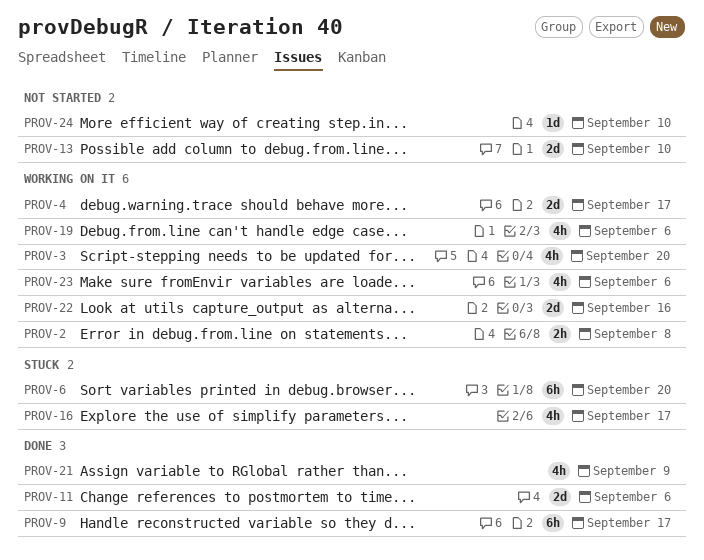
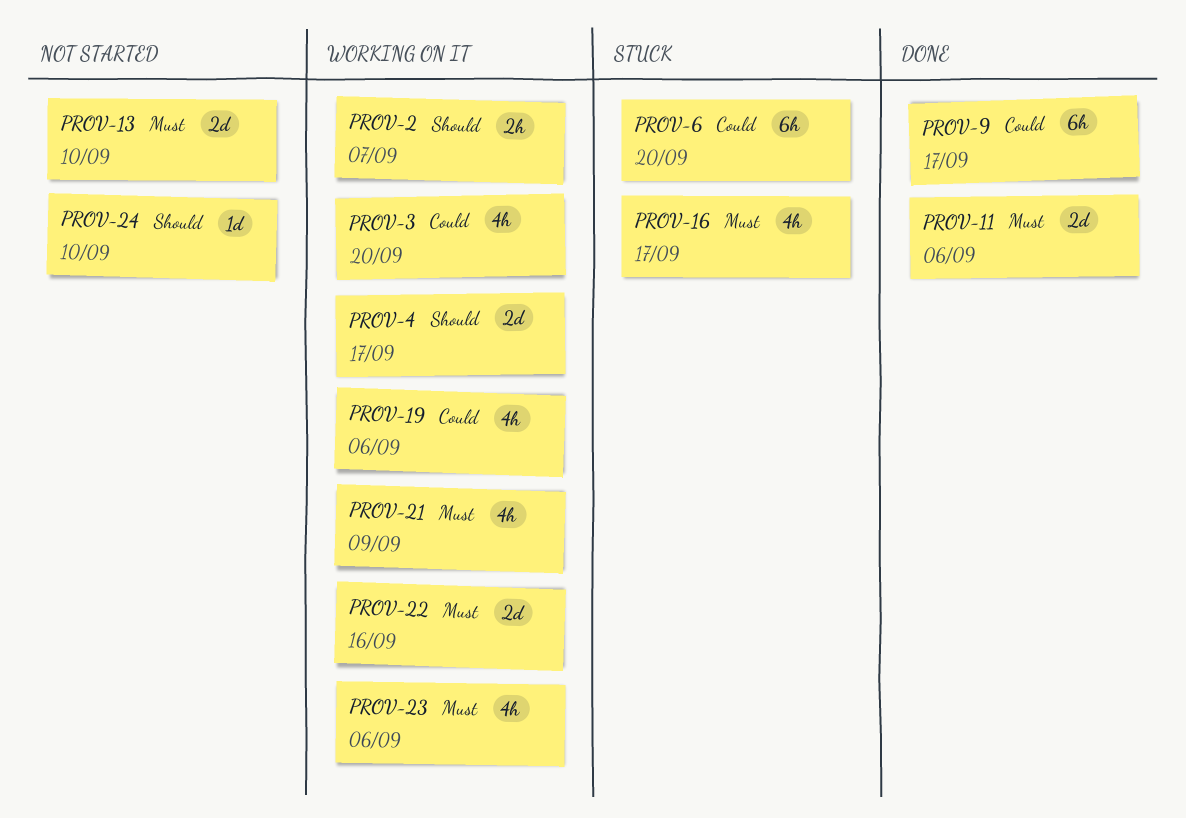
PROV-2, due: Sep 8 -> Sep 7
PROV-21, status: Done -> Working on it

